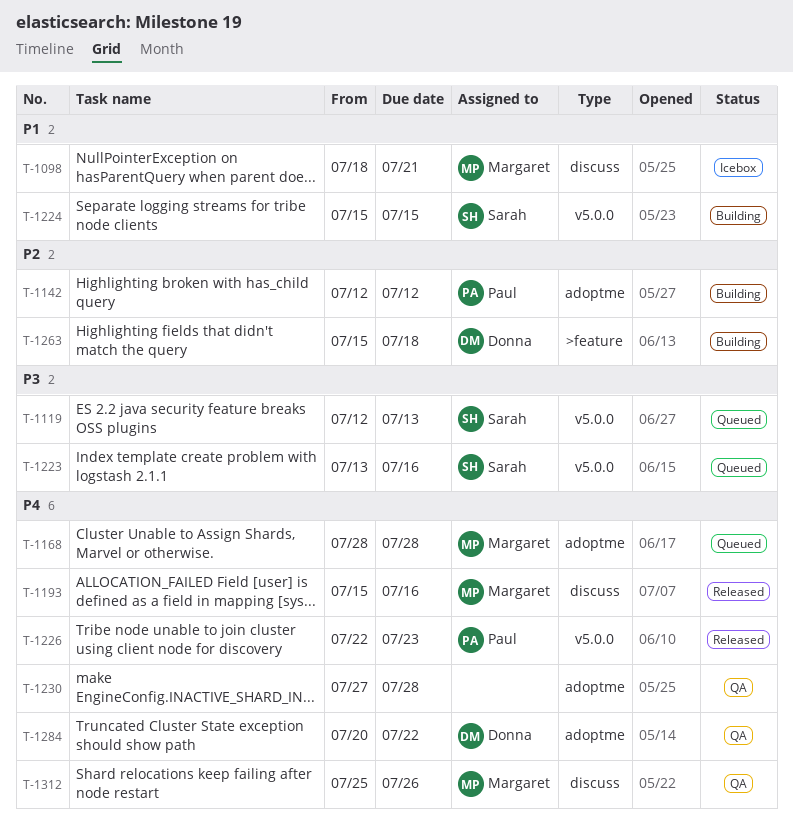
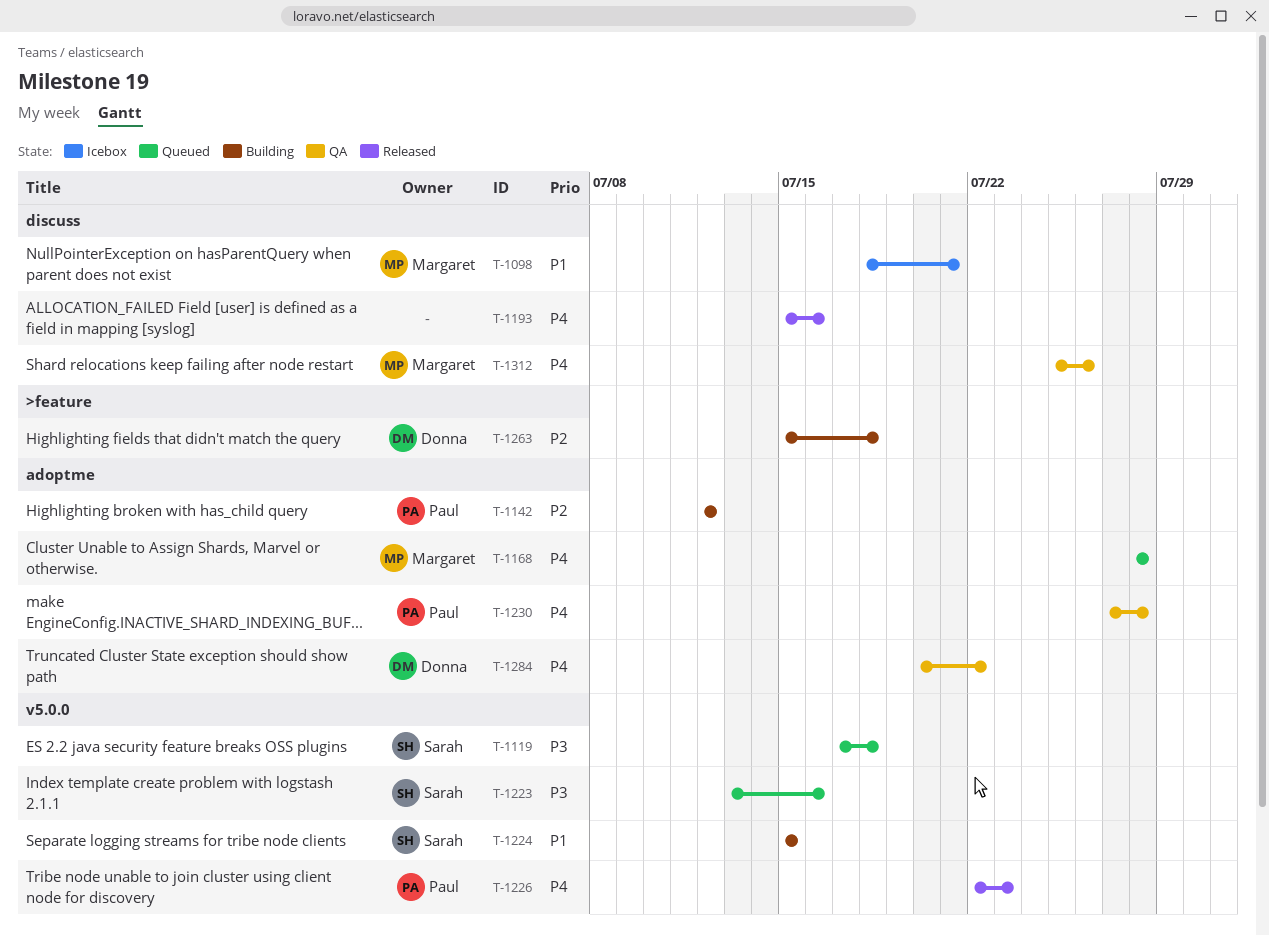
T-1119, start: Jul 12 -> Jul 17
T-1119, due: Jul 13 -> Jul 18
T-1193, owner: Margaret -> none
T-1230, owner: none -> Paul

